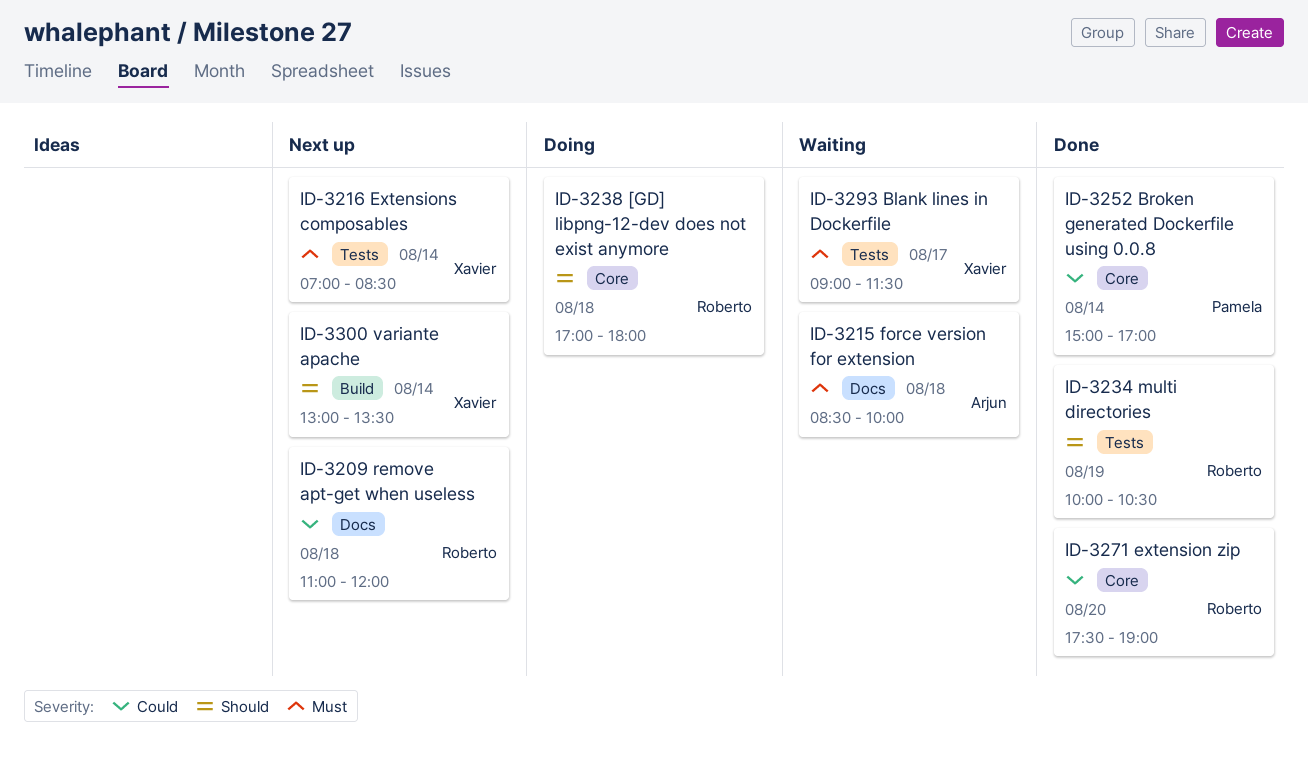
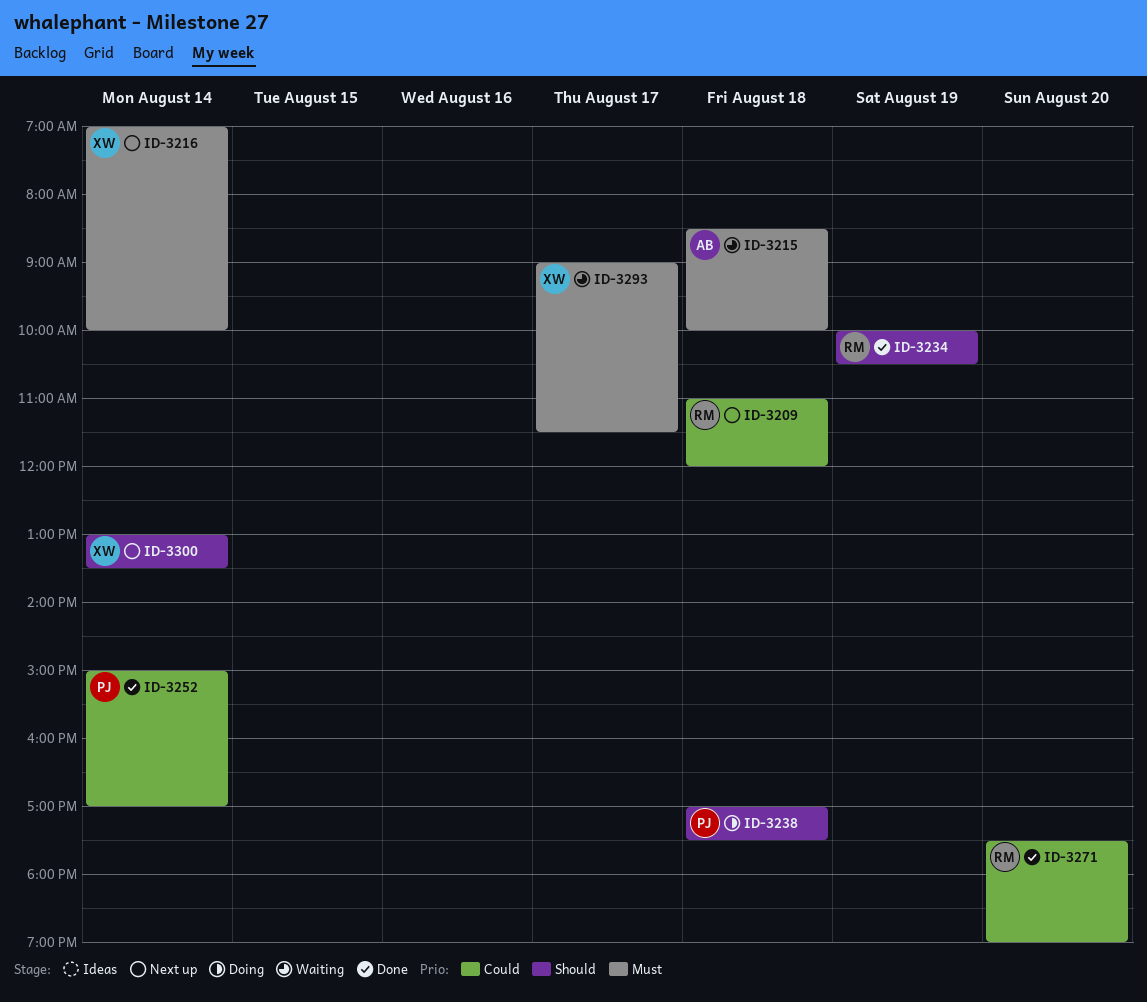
ID-3216, ends: 08:30 -> 10:00
ID-3238, owner: Roberto -> Pamela
ID-3238, ends: 18:00 -> 17:30

